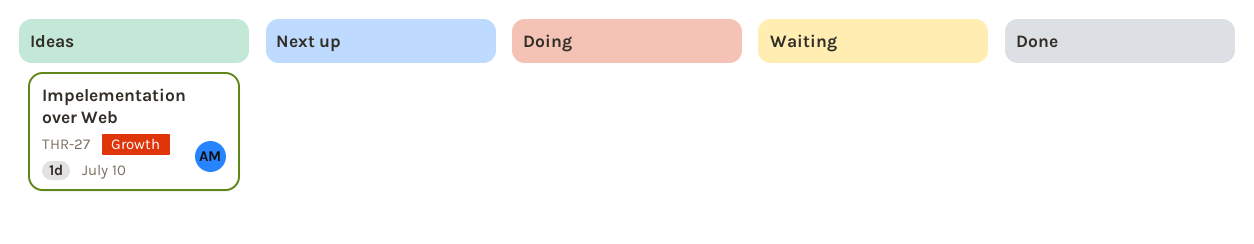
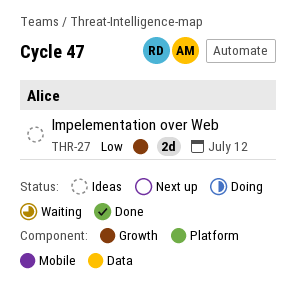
THR-27, estimate: 1d -> 2d
THR-27, due: Jul 10 -> Jul 12

